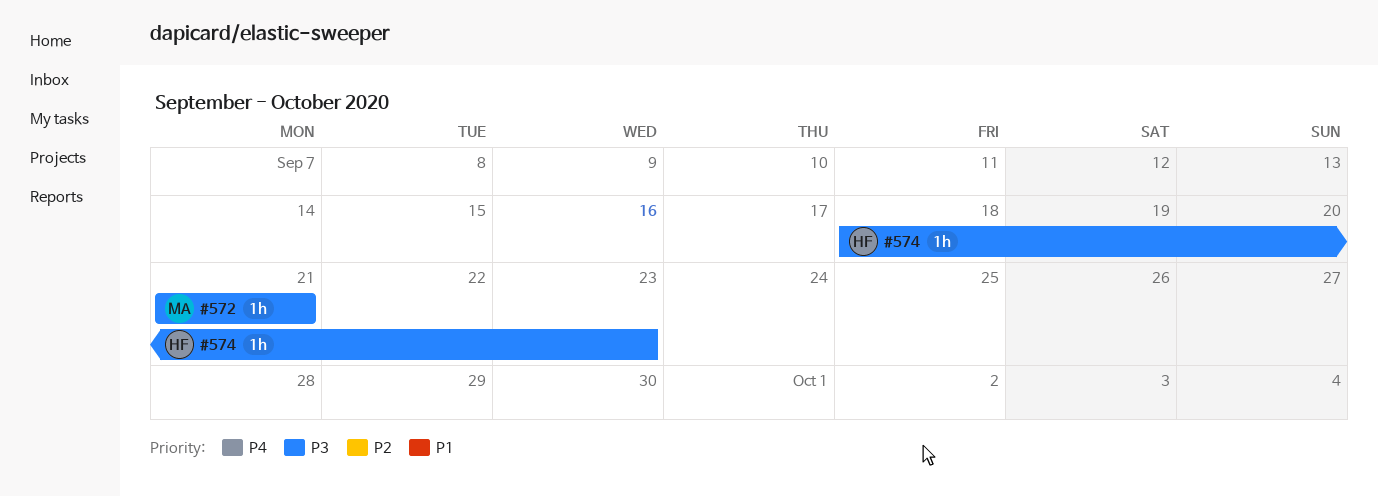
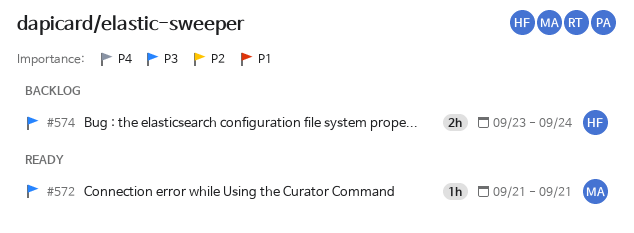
#574, estimate: 1h -> 2h
#574, start: Sep 18 -> Sep 23
#574, due: Sep 23 -> Sep 24

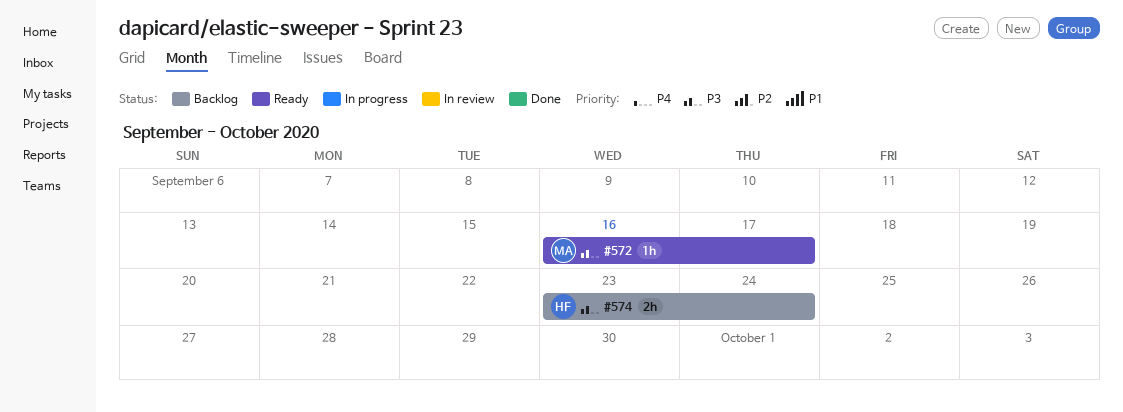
#572, start: Sep 21 -> Sep 16
#572, due: Sep 21 -> Sep 17

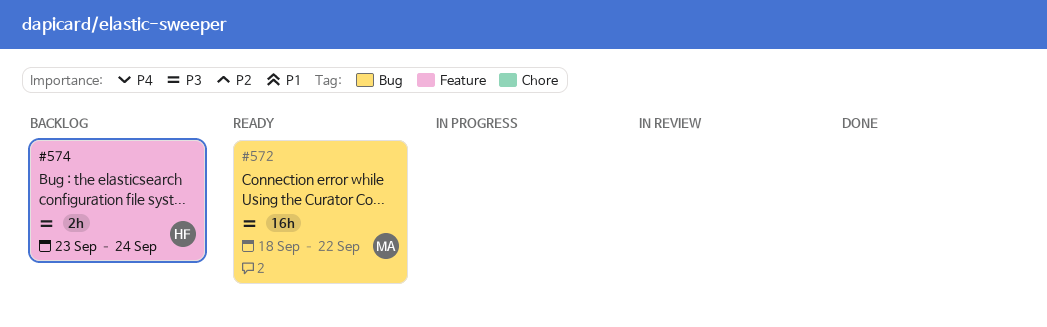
#572, estimate: 1h -> 16h
#572, start: Sep 16 -> Sep 18
#572, due: Sep 17 -> Sep 22

